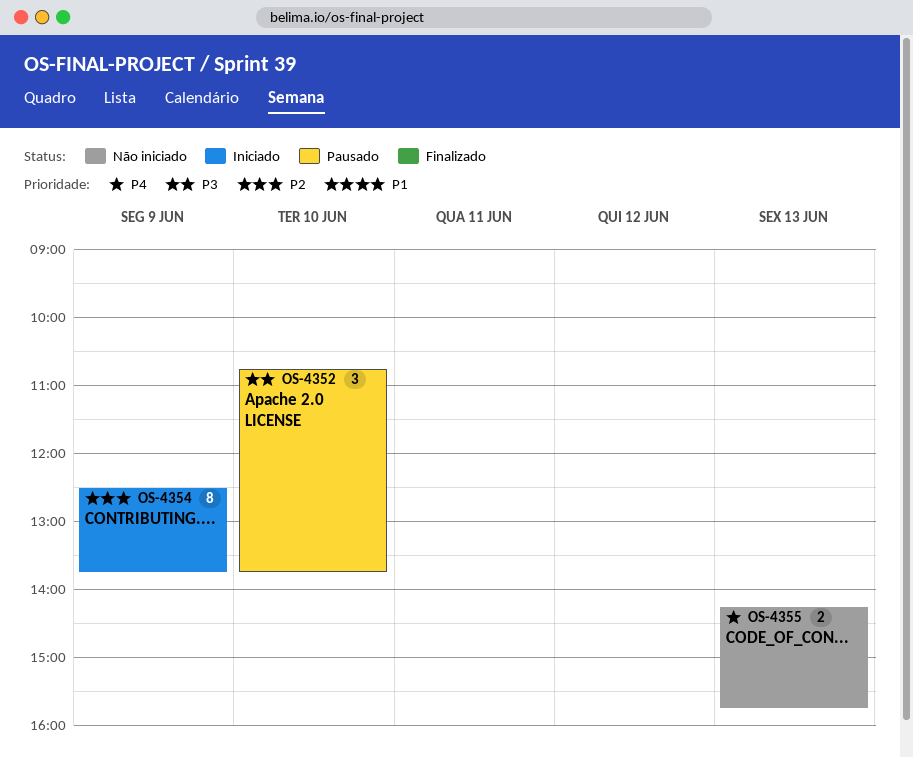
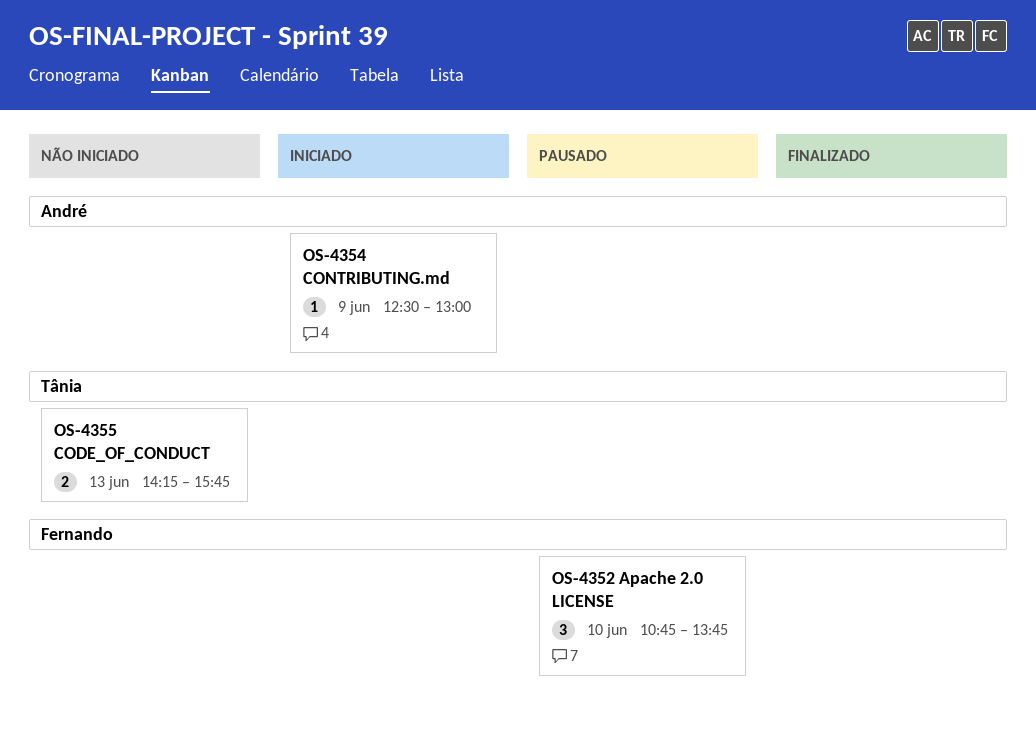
OS-4354, estimate: 8 -> 1
OS-4354, ends: 13:45 -> 13:00

